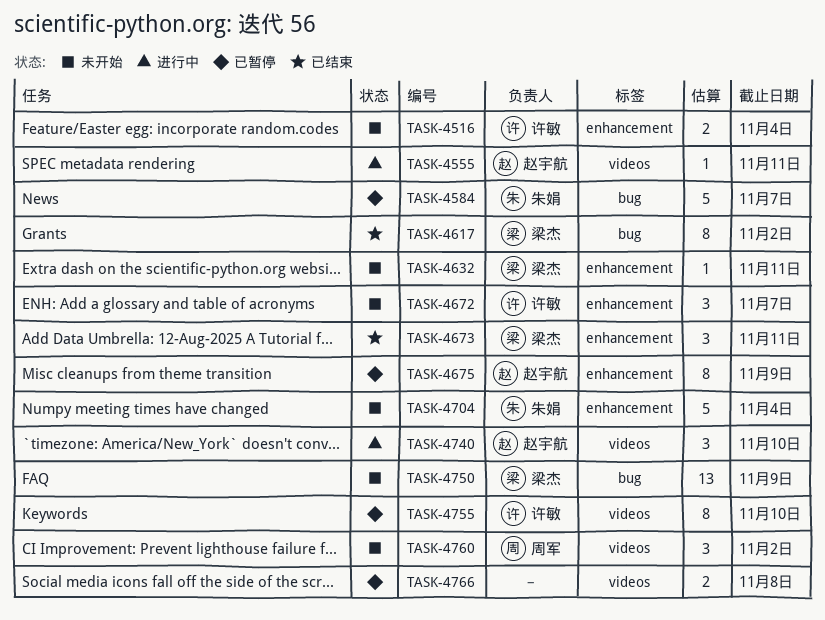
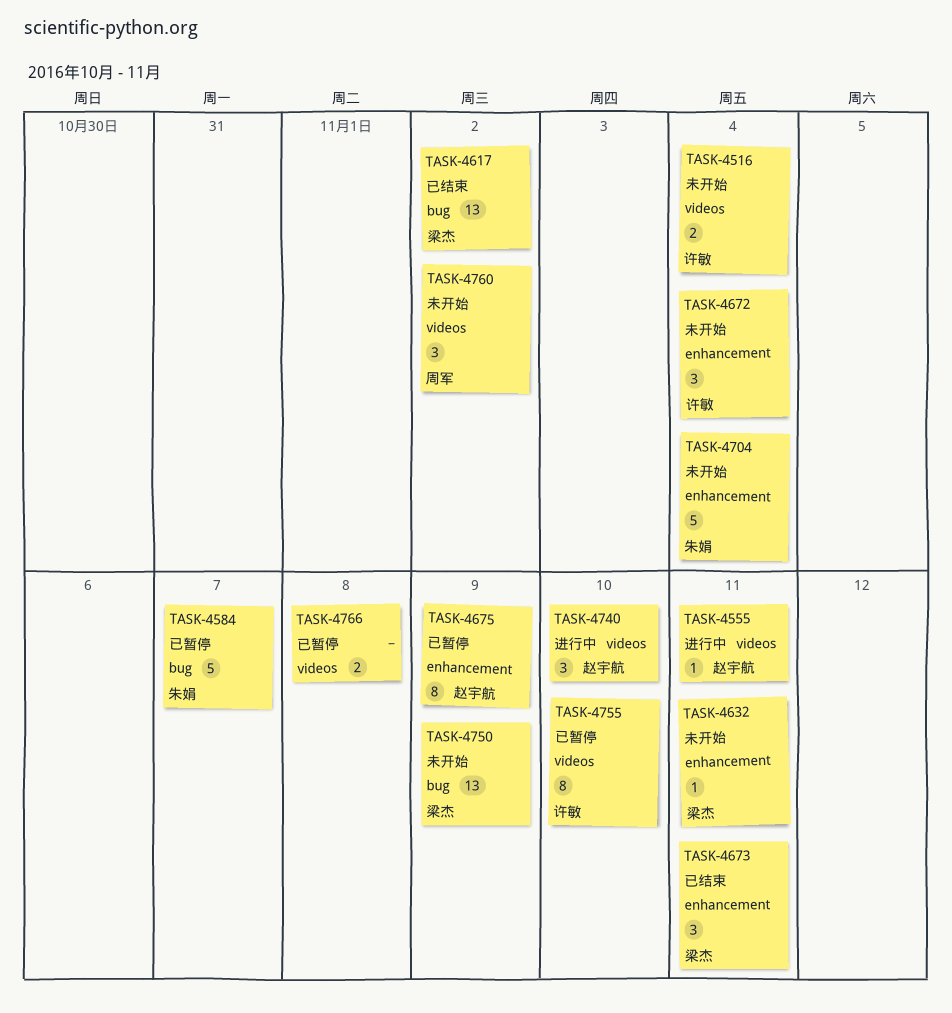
TASK-4516, label: enhancement -> videos
TASK-4617, estimate: 8 -> 13
TASK-4672, due: Nov 7 -> Nov 4

